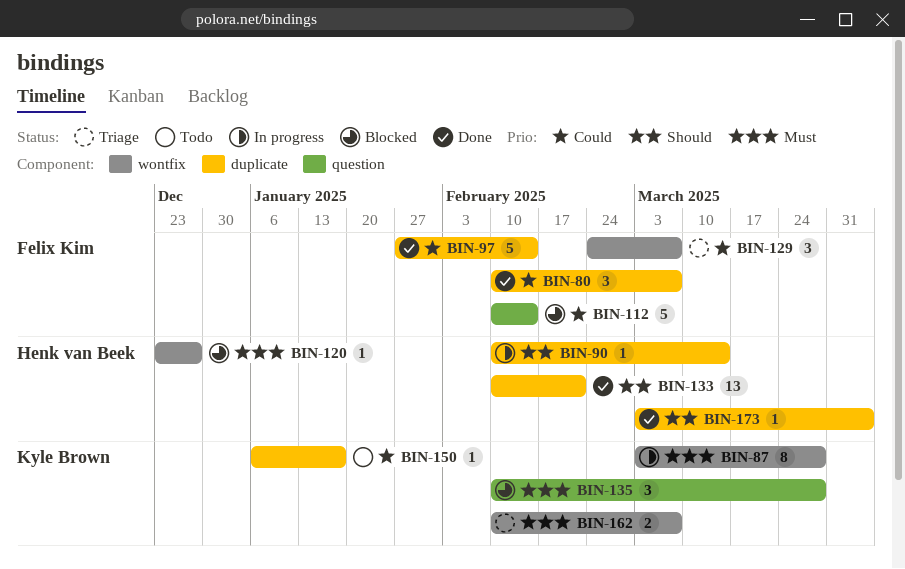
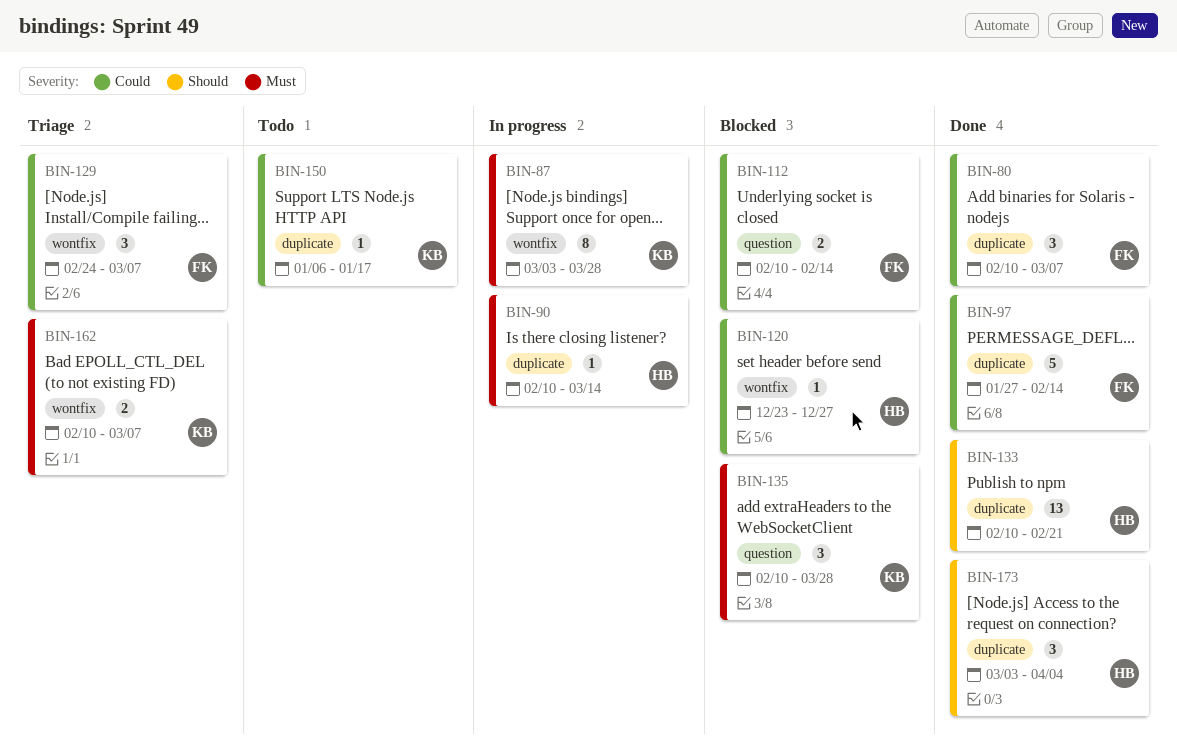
BIN-90, priority: Should -> Must
BIN-112, estimate: 5 -> 2
BIN-120, priority: Must -> Could
BIN-173, estimate: 1 -> 3

